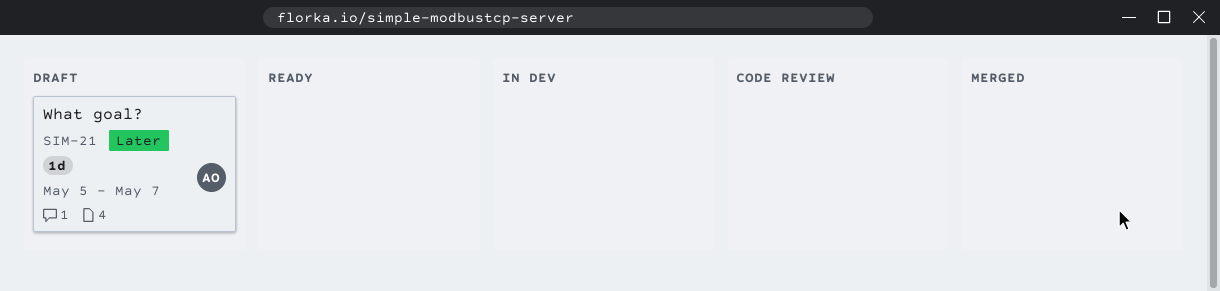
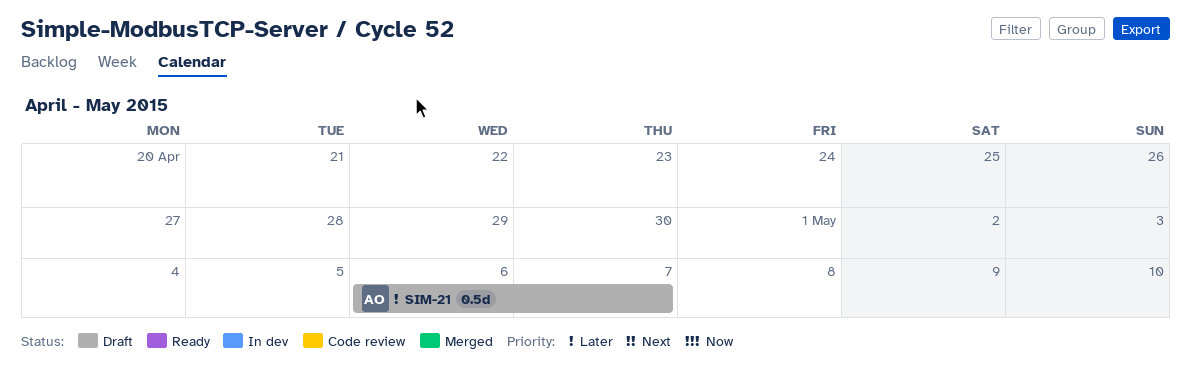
SIM-21, estimate: 1d -> 0.5d
SIM-21, start: May 5 -> May 6

